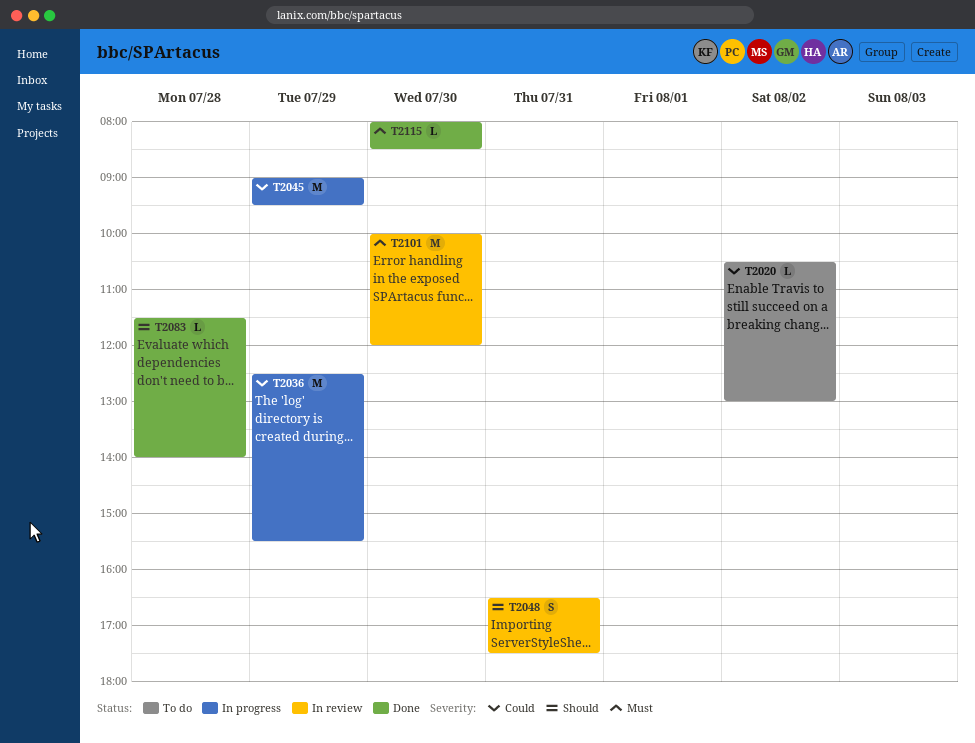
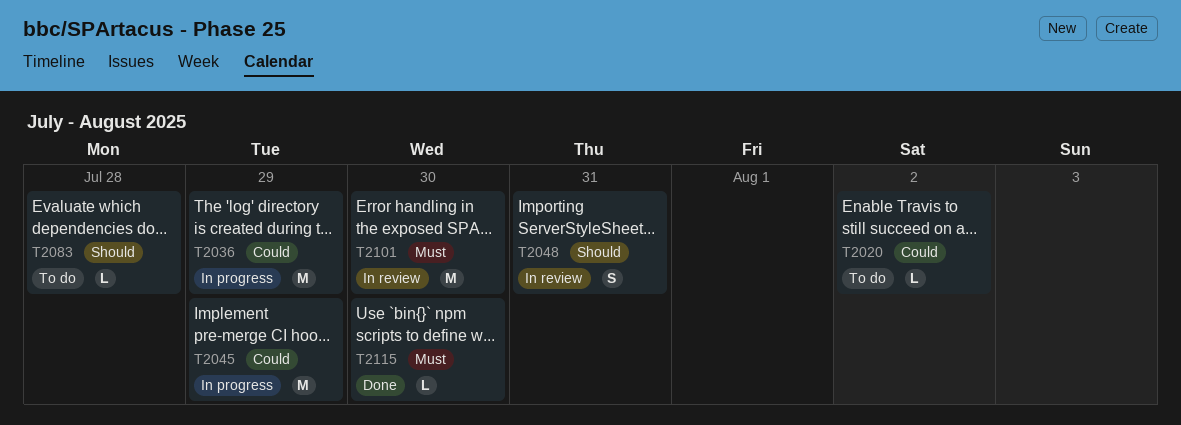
T2083, status: Done -> To do

